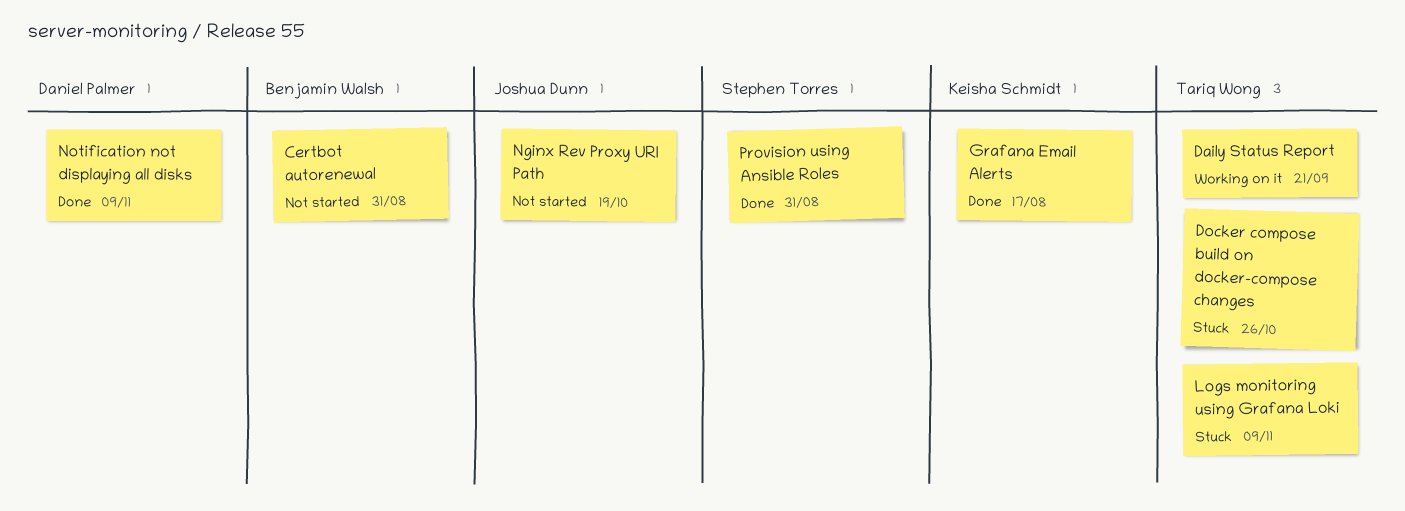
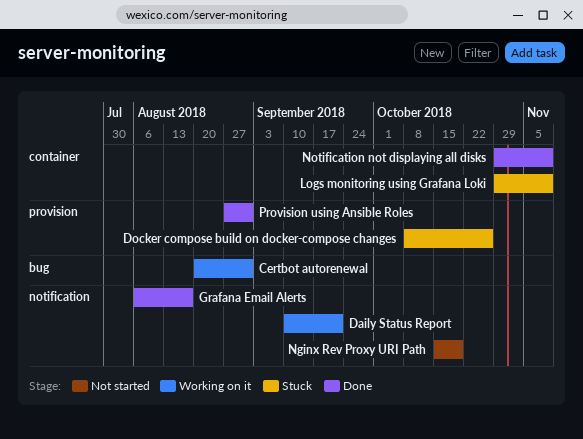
Certbot autorenewal, status: Not started -> Working on it

